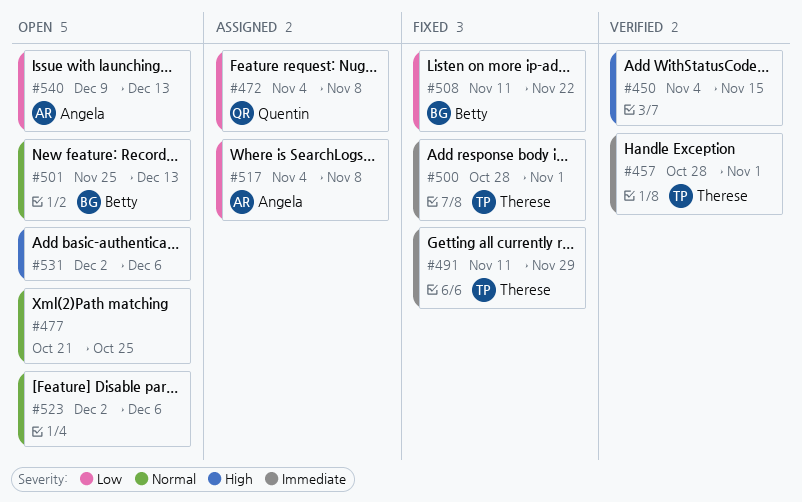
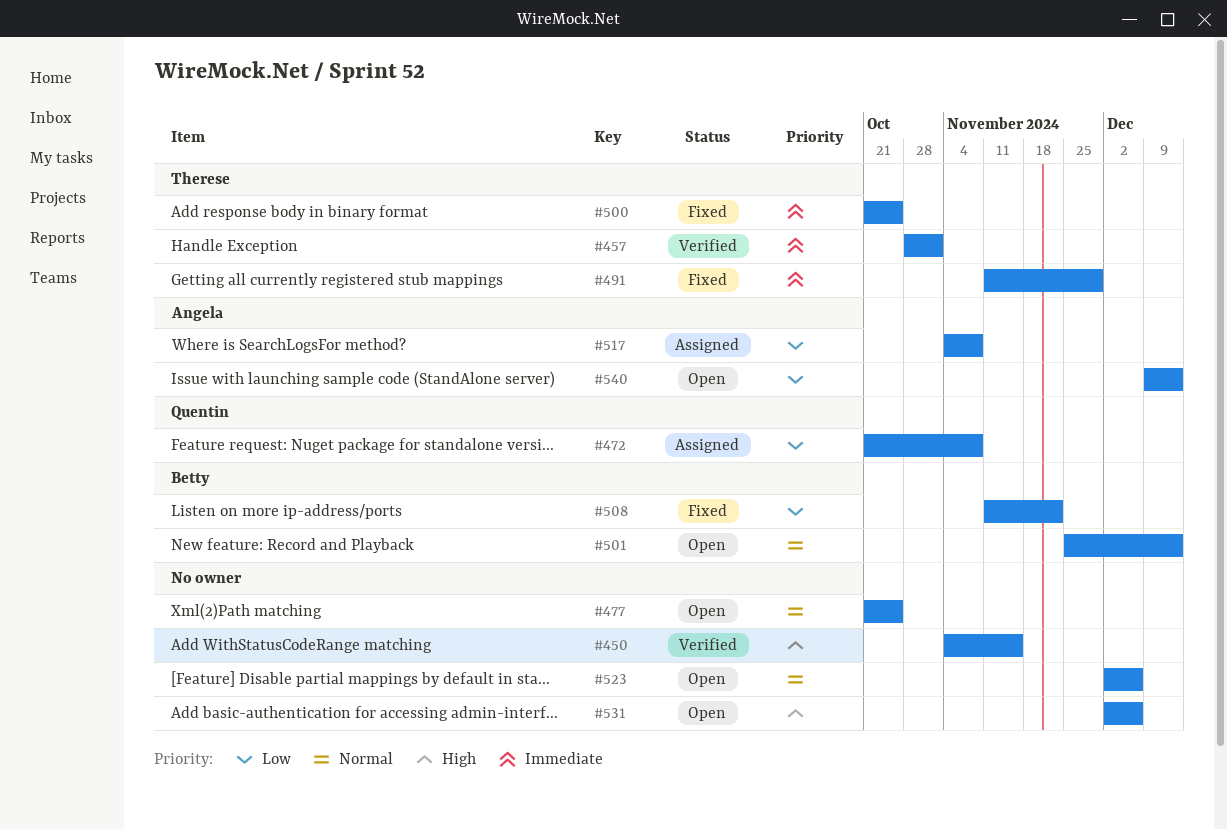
#472, start: Nov 4 -> Oct 21
#500, start: Oct 28 -> Oct 21
#500, due: Nov 1 -> Oct 25

